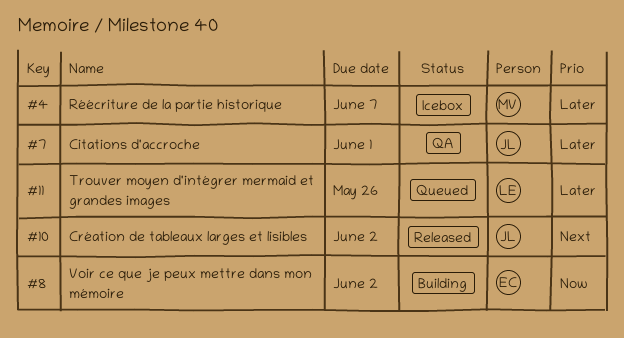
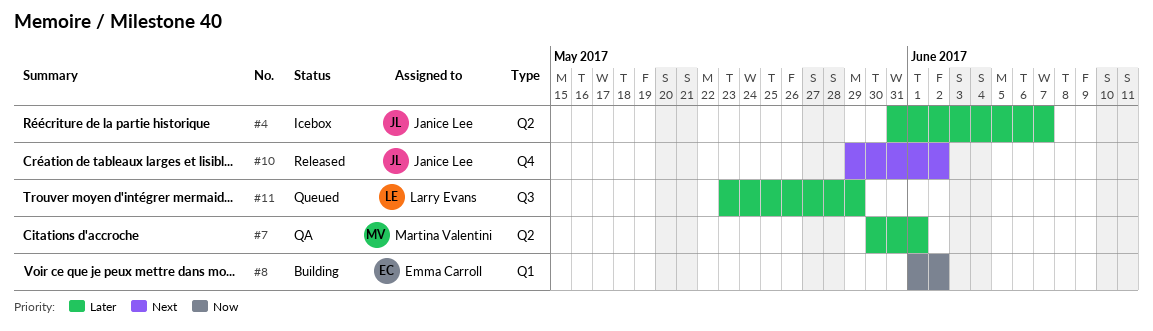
#4, owner: Martina Valentini -> Janice Lee
#7, owner: Janice Lee -> Martina Valentini
#11, due: May 26 -> May 29

